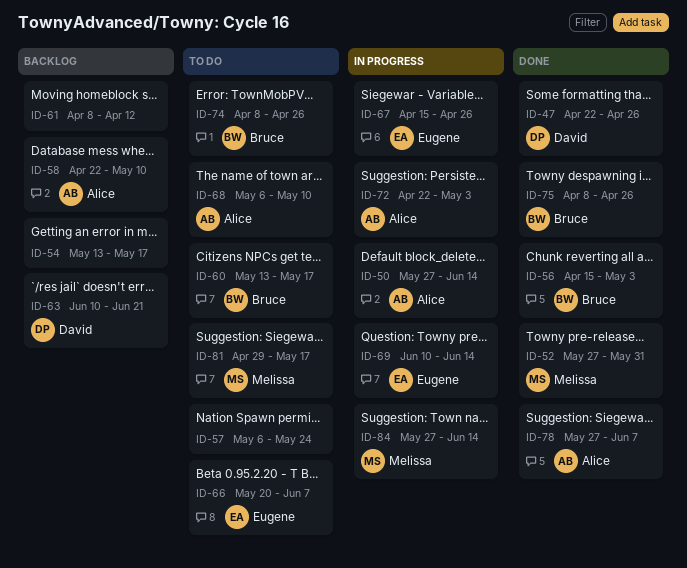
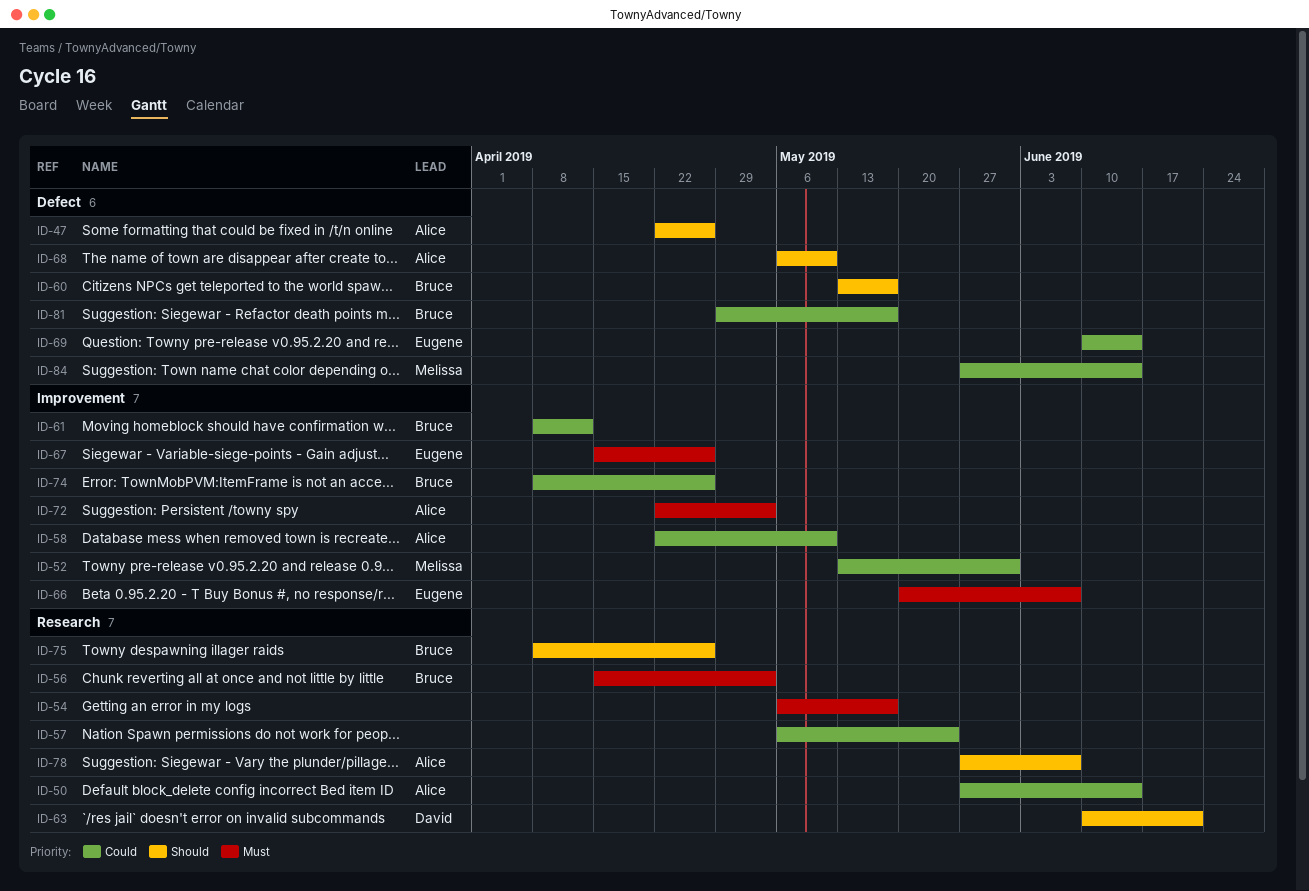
ID-47, owner: David -> Alice
ID-52, start: May 27 -> May 13
ID-54, start: May 13 -> May 6
ID-61, owner: none -> Bruce
ID-81, owner: Melissa -> Bruce

